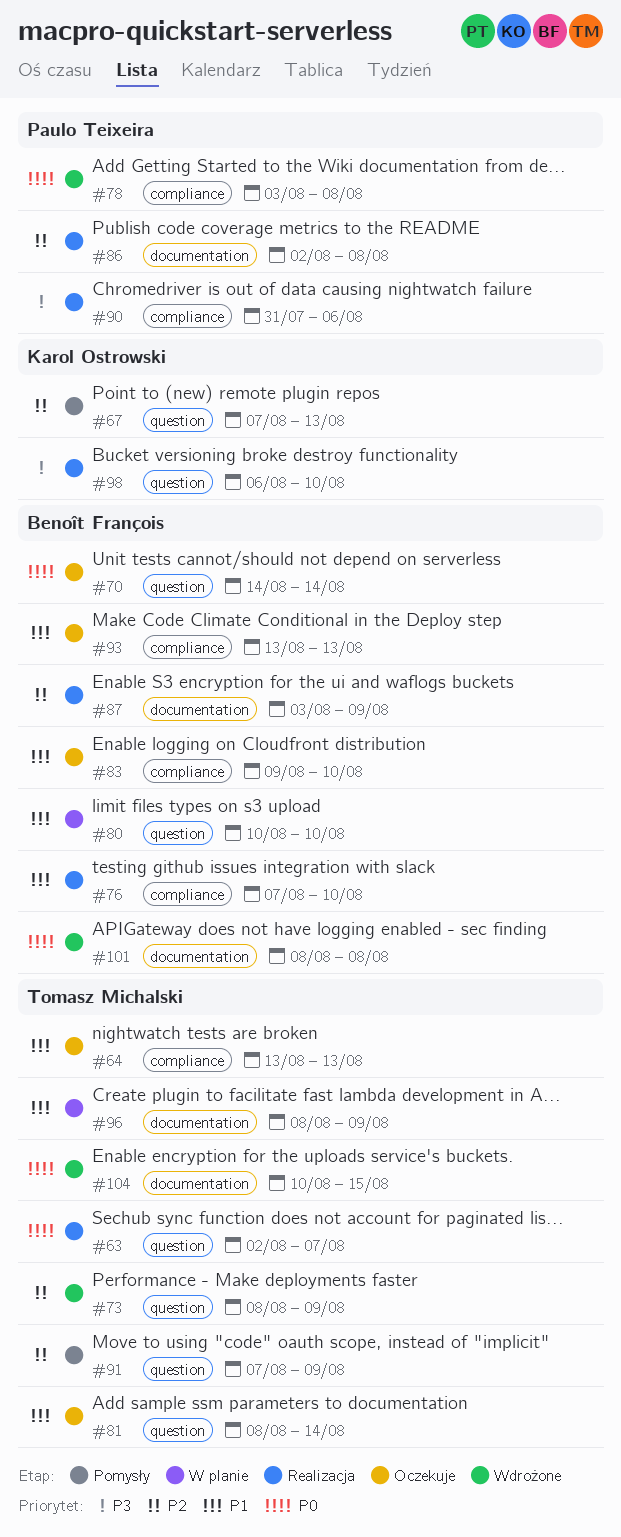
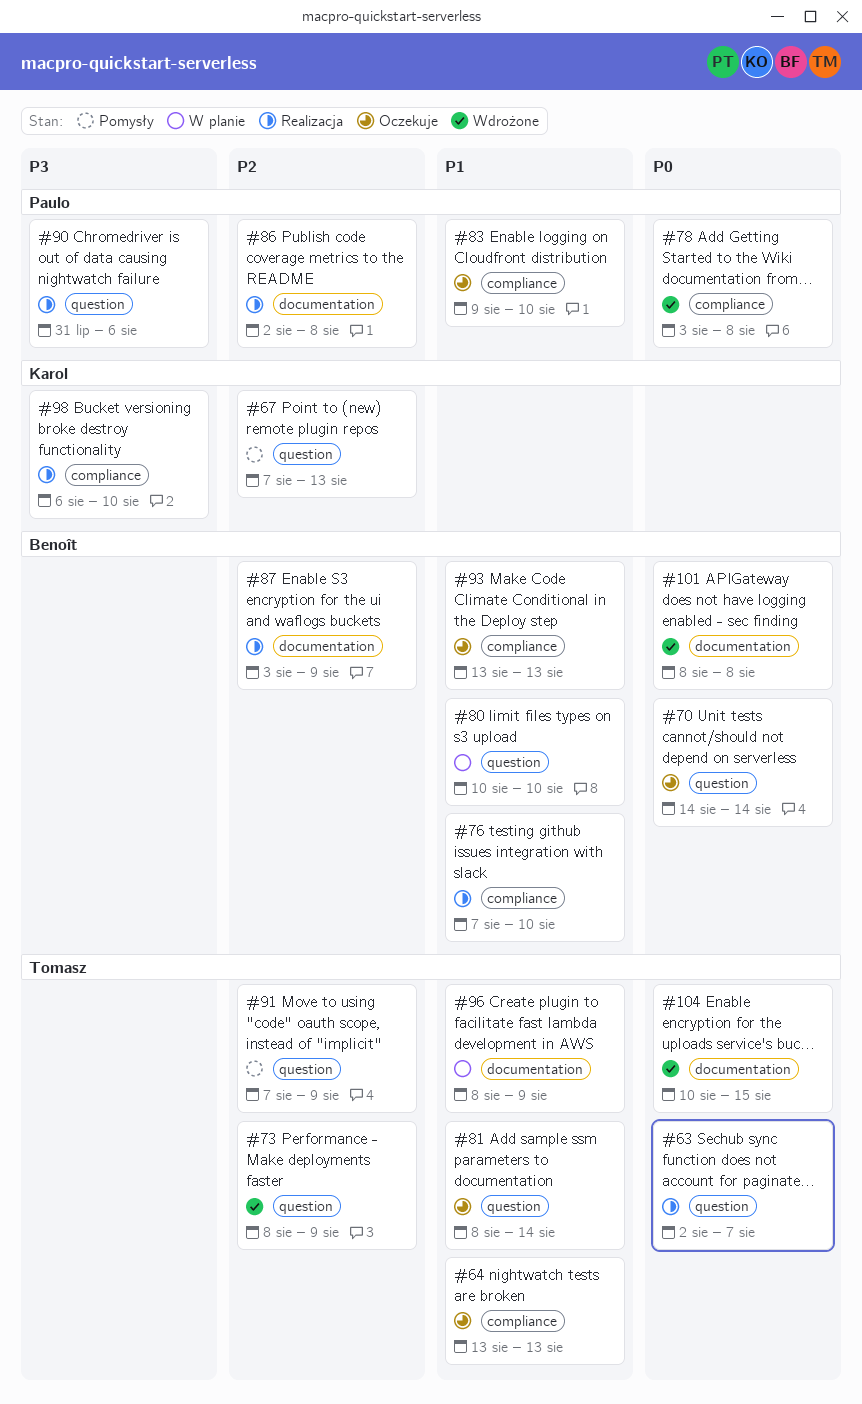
#83, owner: Benoît François -> Paulo Teixeira
#90, label: compliance -> question
#98, label: question -> compliance

